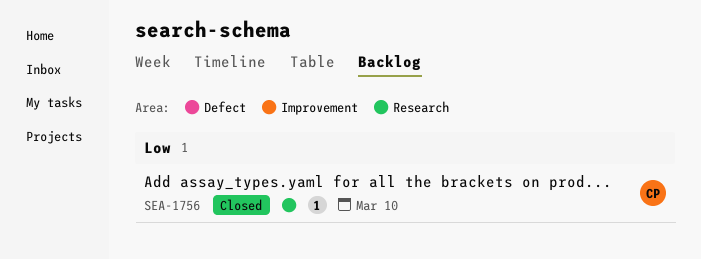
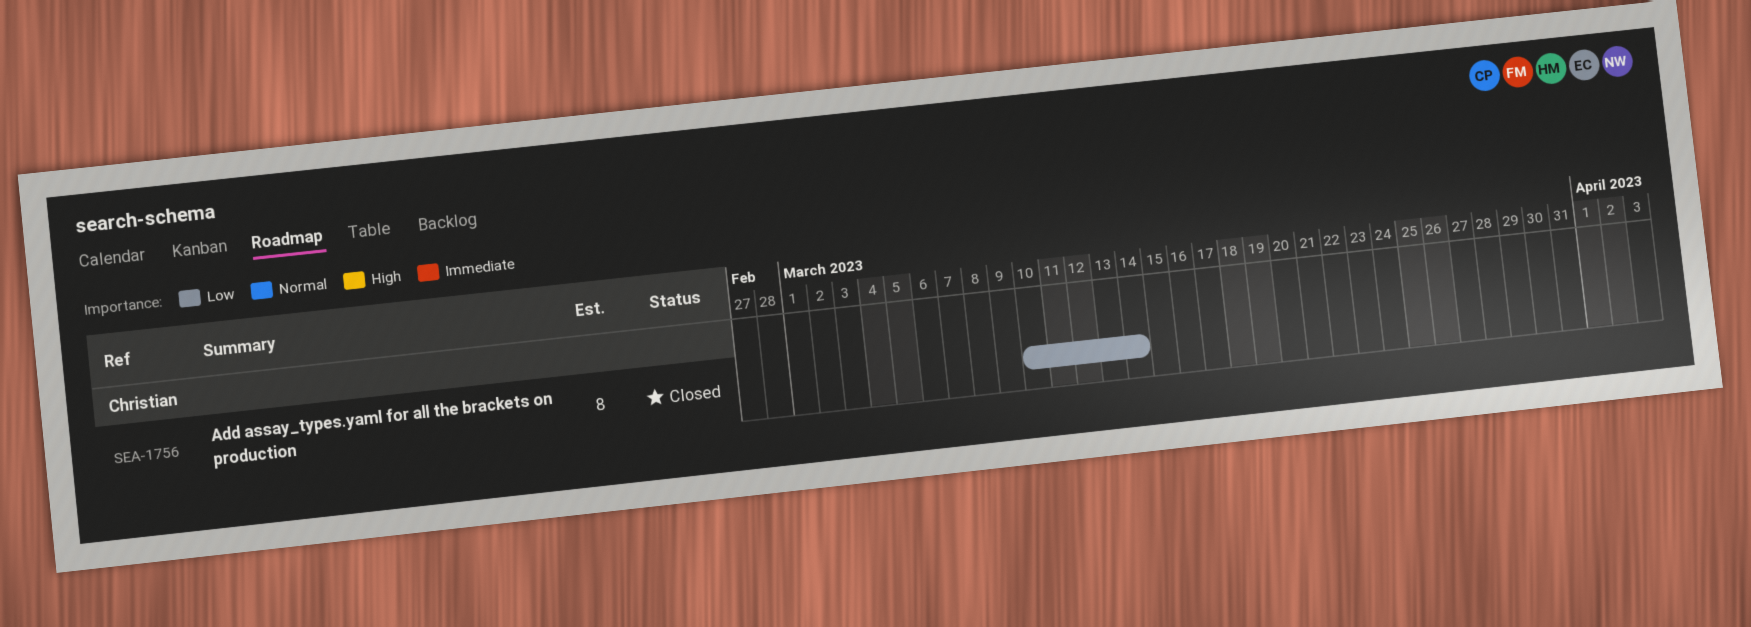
SEA-1756, estimate: 1 -> 8
SEA-1756, due: Mar 10 -> Mar 14

